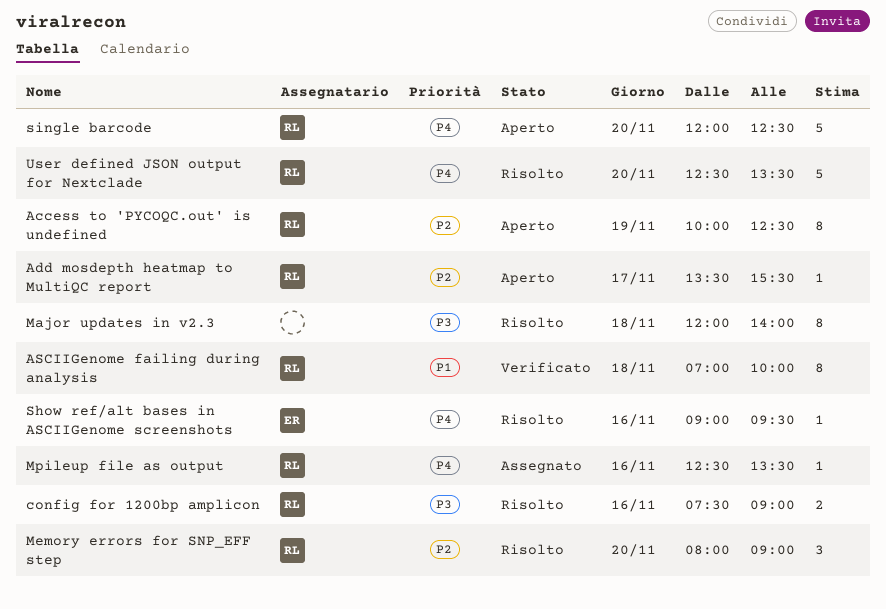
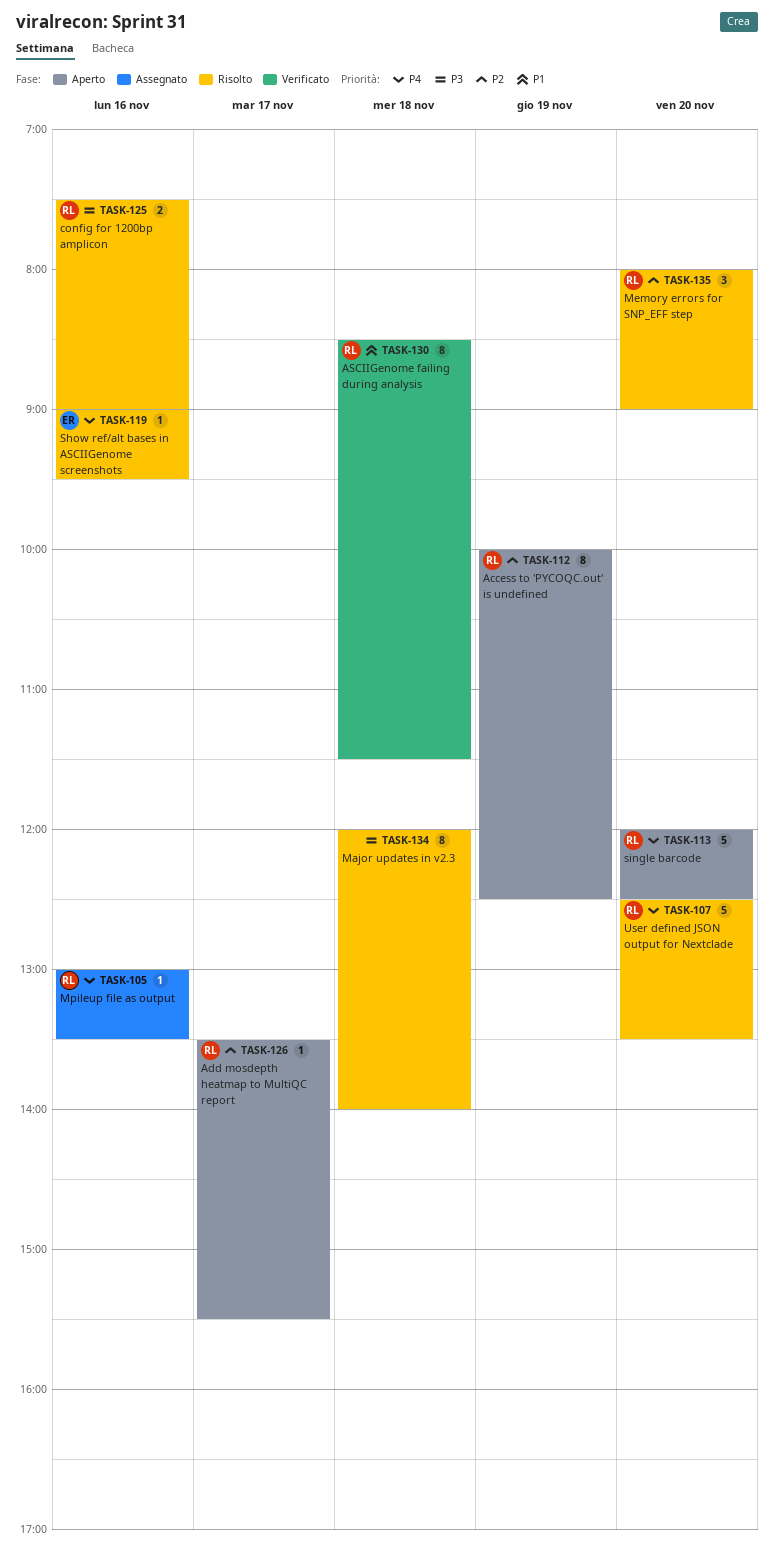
ASCIIGenome failing during analysis, begins: 07:00 -> 08:30
ASCIIGenome failing during analysis, ends: 10:00 -> 11:30
Mpileup file as output, begins: 12:30 -> 13:00

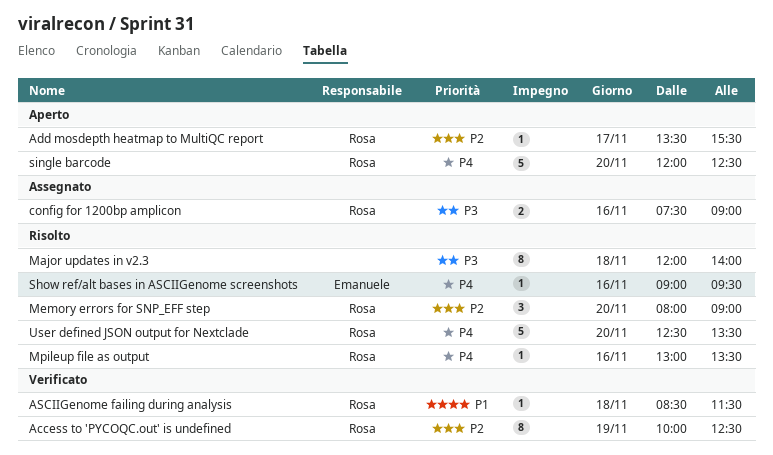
Access to 'PYCOQC.out' is undefined, status: Aperto -> Verificato
ASCIIGenome failing during analysis, estimate: 8 -> 1
config for 1200bp amplicon, status: Risolto -> Assegnato
Mpileup file as output, status: Assegnato -> Risolto

